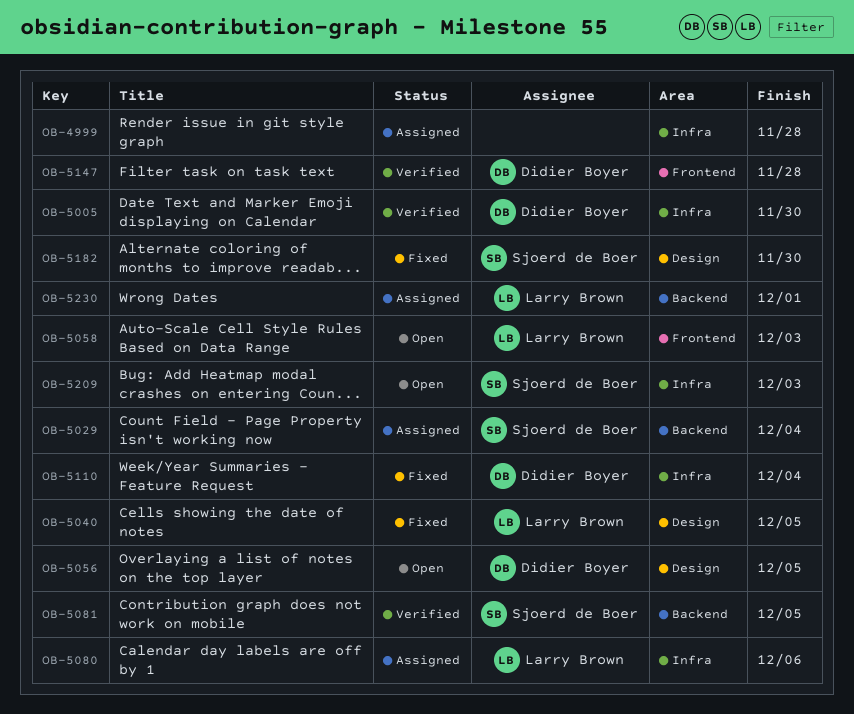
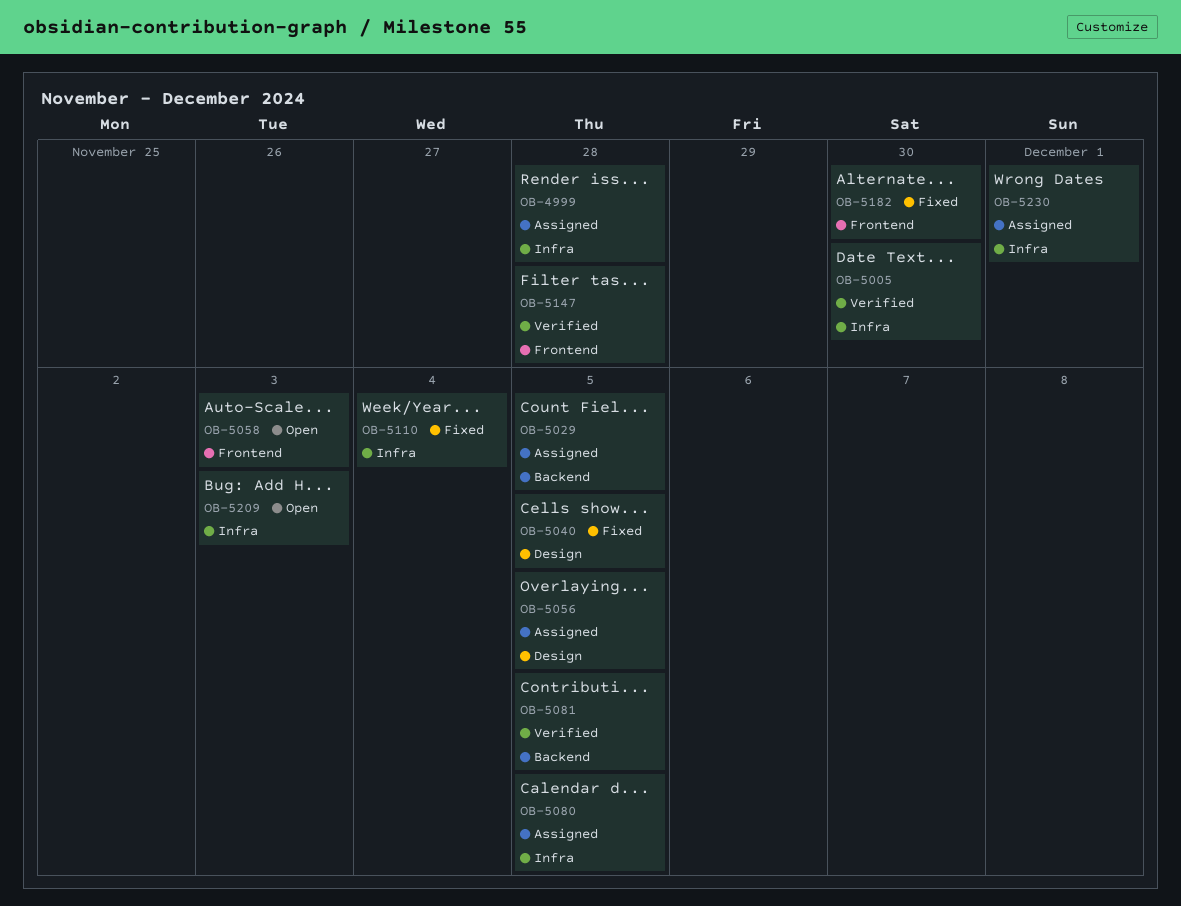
OB-5029, due: Dec 4 -> Dec 5
OB-5056, status: Open -> Assigned
OB-5080, due: Dec 6 -> Dec 5
OB-5182, label: Design -> Frontend
OB-5230, label: Backend -> Infra

